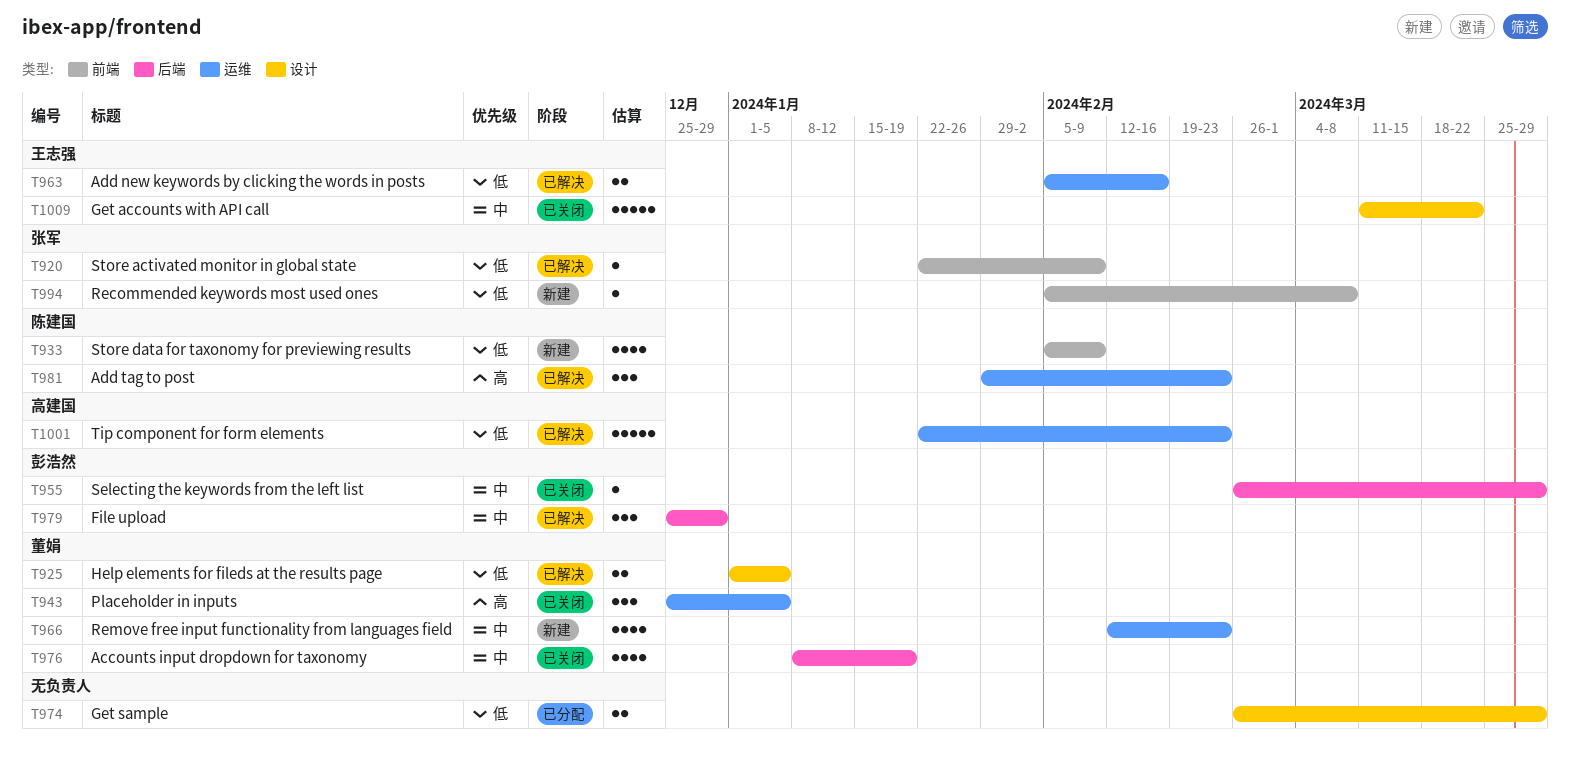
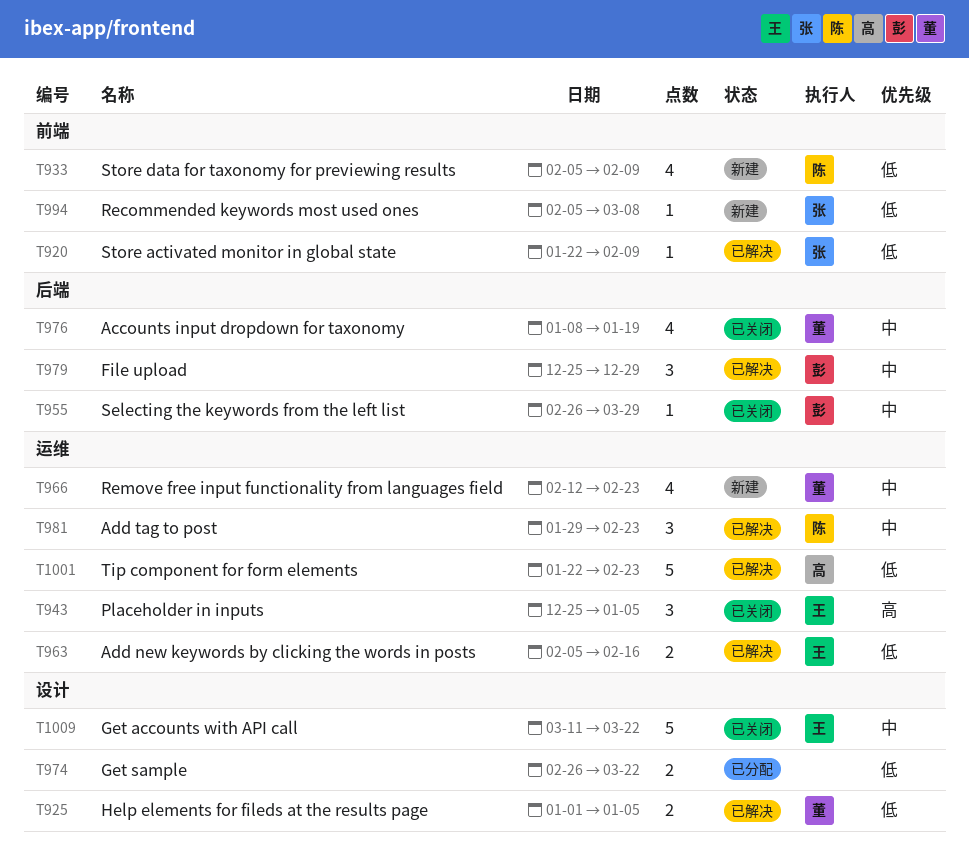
T943, owner: 董娟 -> 王志强
T974, due: Mar 29 -> Mar 22
T981, priority: 高 -> 中

